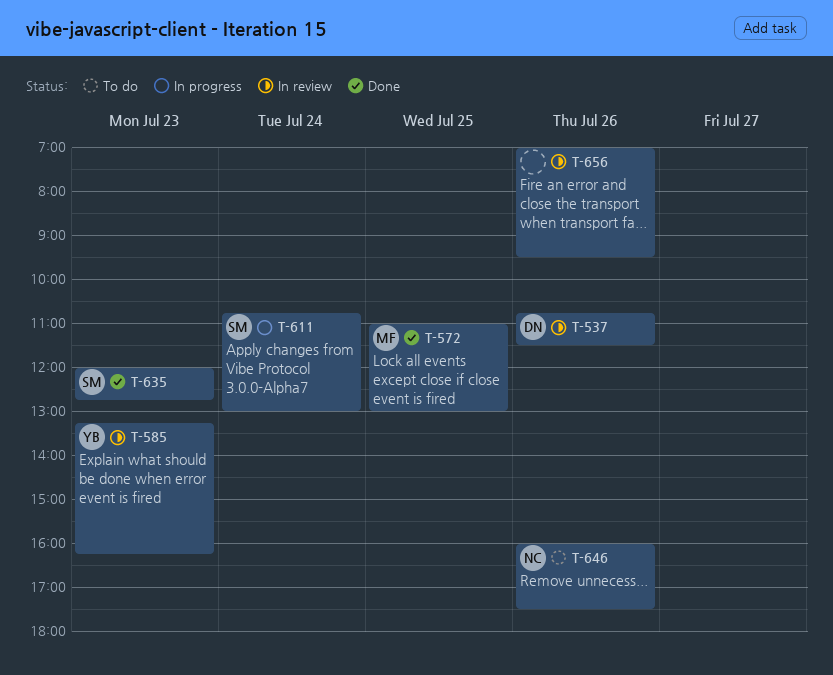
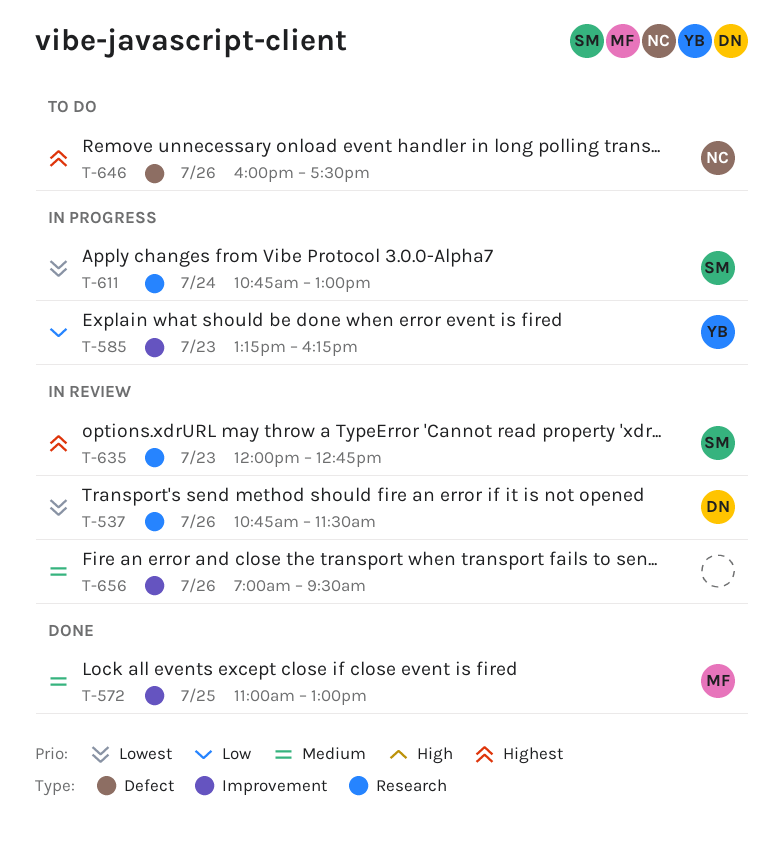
T-585, status: In review -> In progress
T-635, status: Done -> In review

